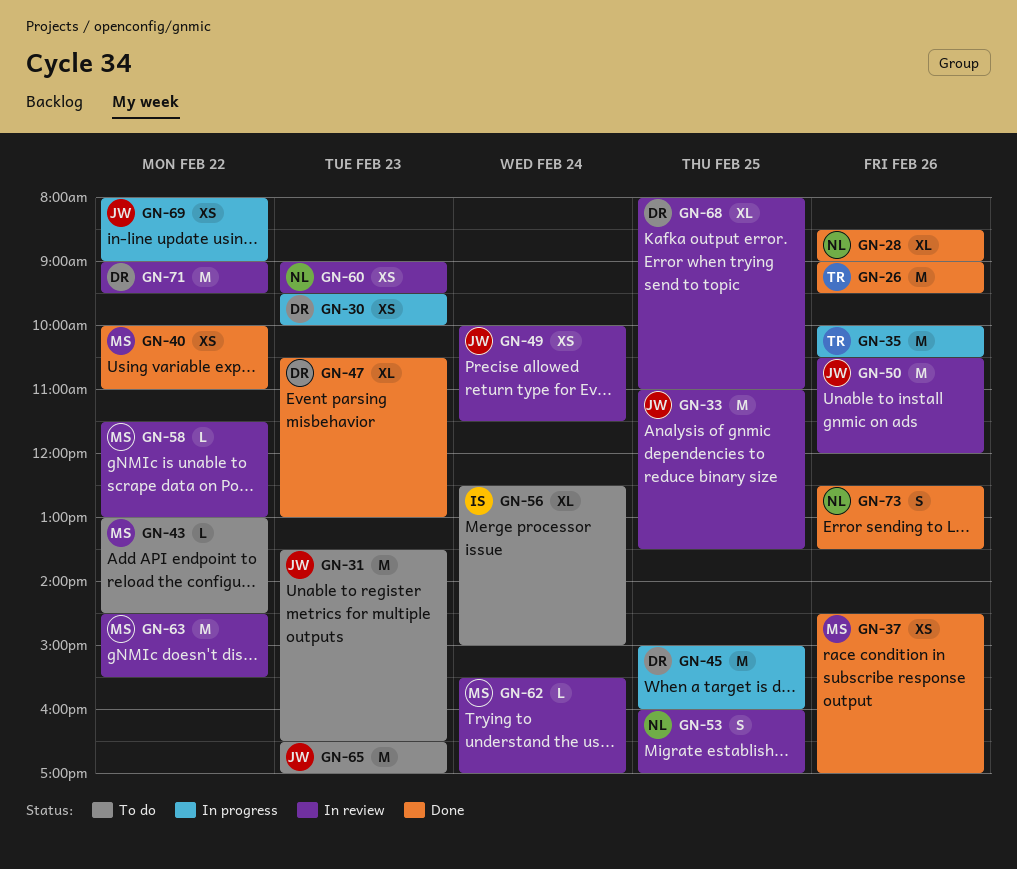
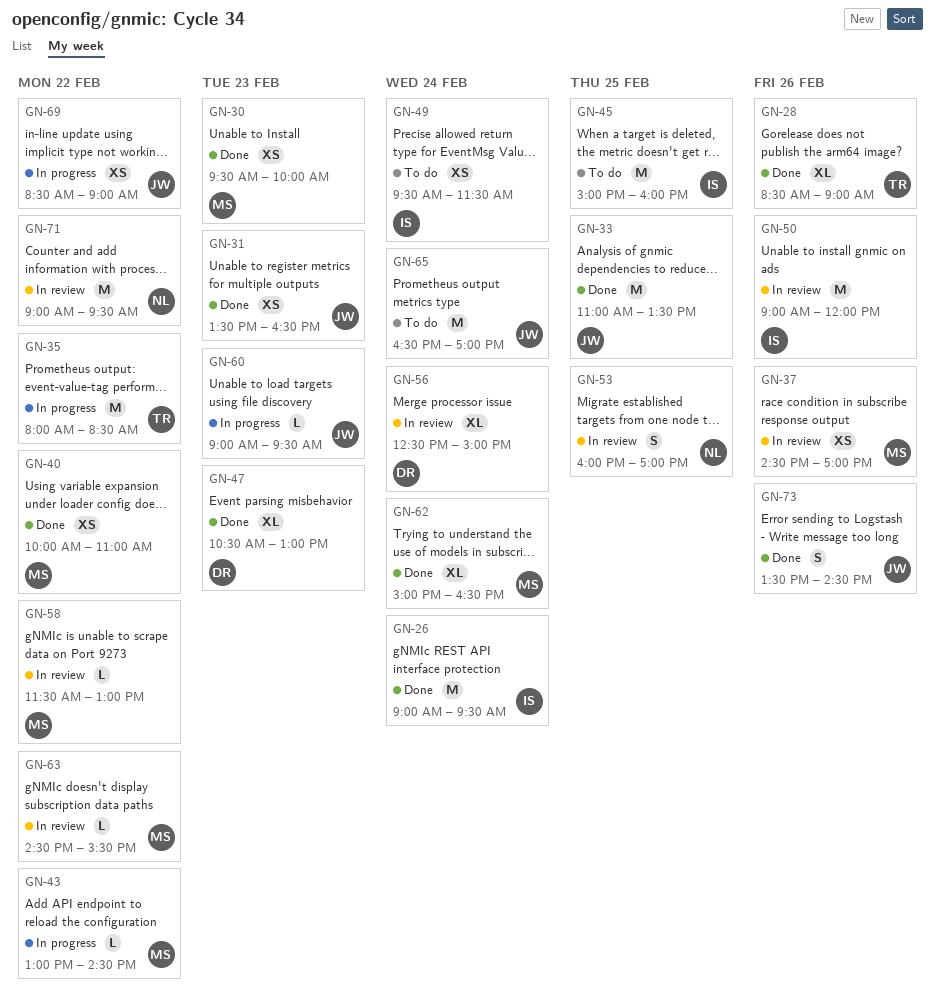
GN-26, owner: TR -> IS
GN-26, day: Feb 26 -> Feb 24
GN-28, owner: NL -> TR
GN-30, status: In progress -> Done
GN-30, owner: DR -> MS
GN-31, status: To do -> Done
GN-31, estimate: M -> XS
GN-33, status: In review -> Done
GN-35, day: Feb 26 -> Feb 22
GN-35, begins: 10:00 -> 08:00
GN-35, ends: 10:30 -> 08:30
GN-37, status: Done -> In review
GN-43, status: To do -> In progress
GN-45, status: In progress -> To do
GN-45, owner: DR -> IS
GN-49, status: In review -> To do
GN-49, owner: JW -> IS
GN-49, begins: 10:00 -> 09:30
GN-50, owner: JW -> IS
GN-50, begins: 10:30 -> 09:00
GN-56, status: To do -> In review
GN-56, owner: IS -> DR
GN-60, status: In review -> In progress
GN-60, owner: NL -> JW
GN-60, estimate: XS -> L
GN-62, status: In review -> Done
GN-62, estimate: L -> XL
GN-62, begins: 15:30 -> 15:00
GN-62, ends: 17:00 -> 16:30
GN-63, estimate: M -> L
GN-65, day: Feb 23 -> Feb 24
GN-68: present -> none
GN-69, begins: 08:00 -> 08:30
GN-71, owner: DR -> NL
GN-73, owner: NL -> JW
GN-73, begins: 12:30 -> 13:30
GN-73, ends: 13:30 -> 14:30

